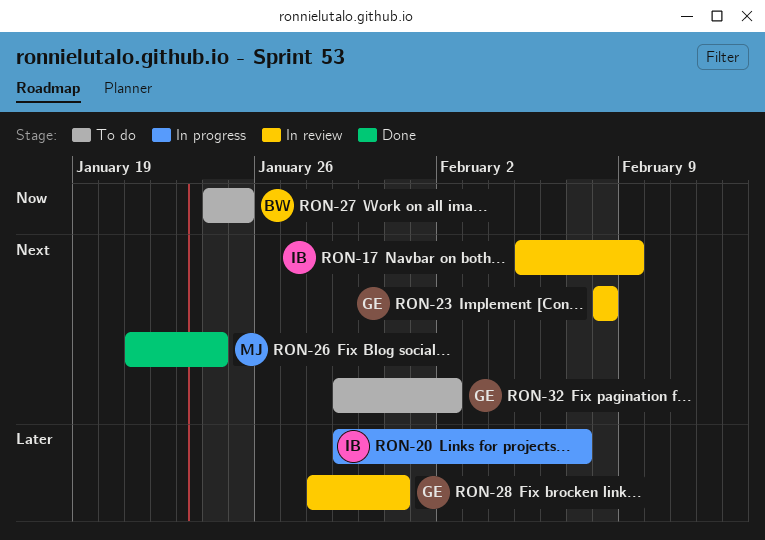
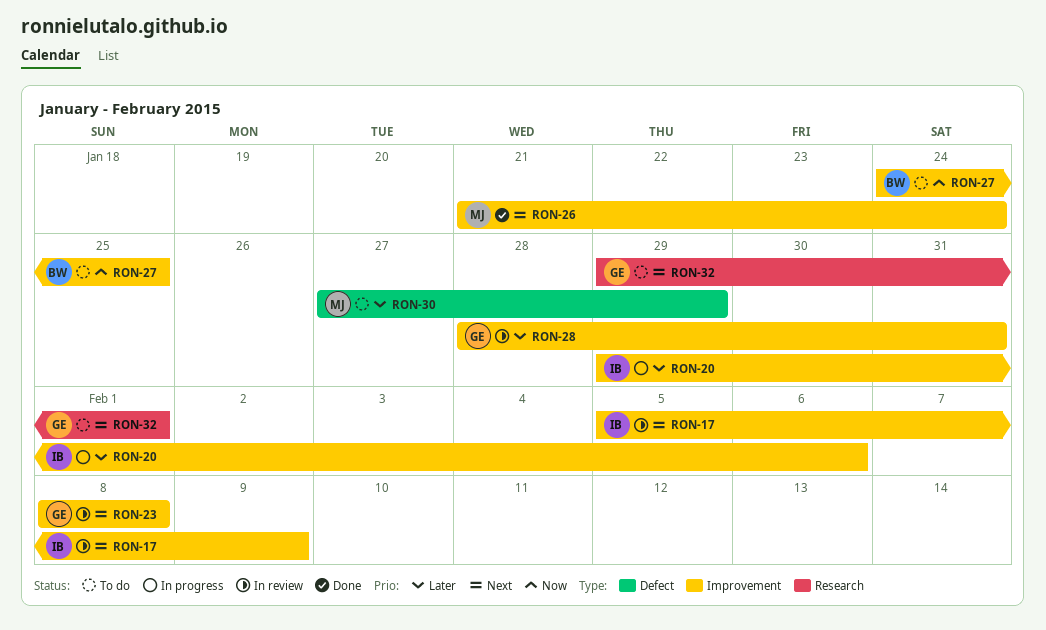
RON-20, due: Feb 7 -> Feb 6
RON-30: none -> present
RON-32, due: Feb 2 -> Feb 1

